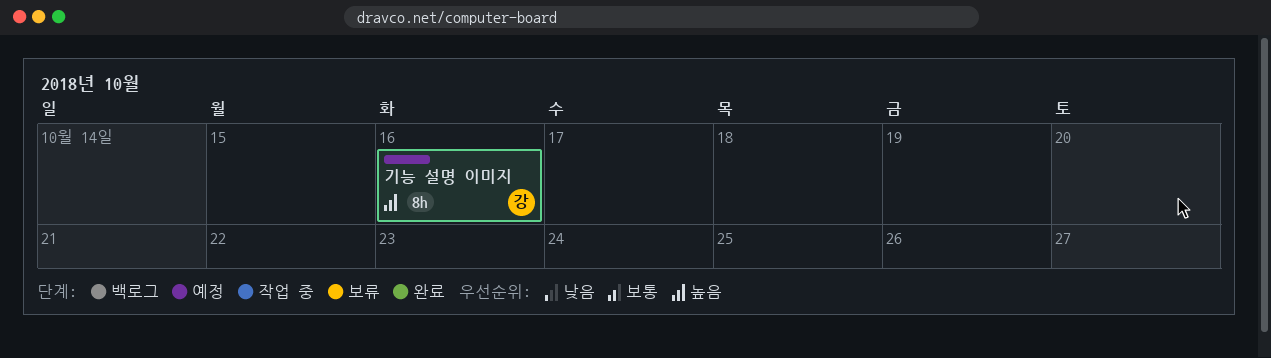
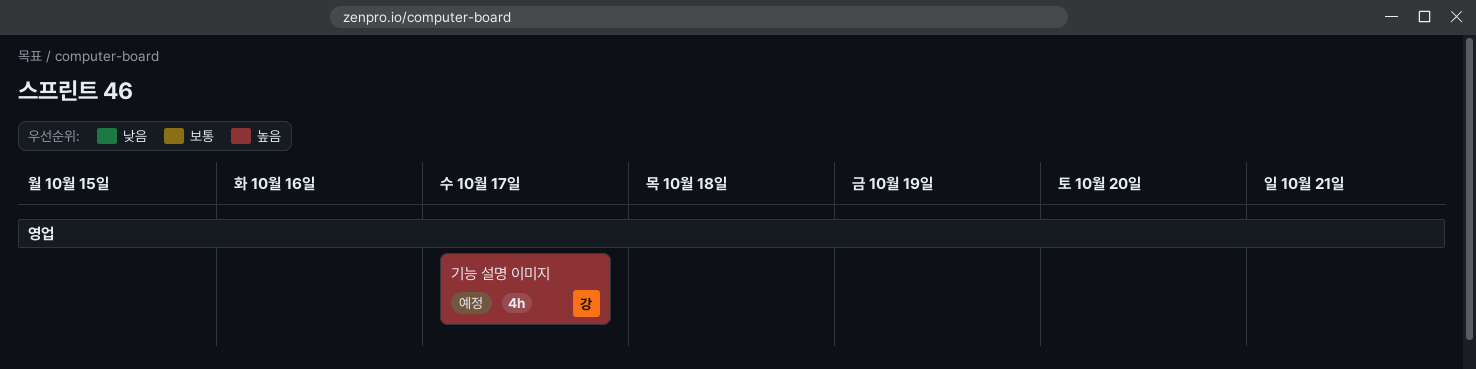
기능 설명 이미지, estimate: 8h -> 4h
기능 설명 이미지, due: Oct 16 -> Oct 17

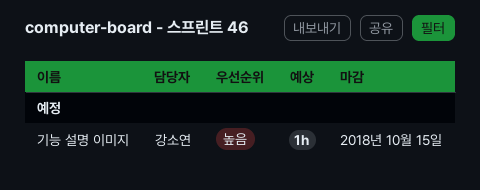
기능 설명 이미지, estimate: 4h -> 1h
기능 설명 이미지, due: Oct 17 -> Oct 15

